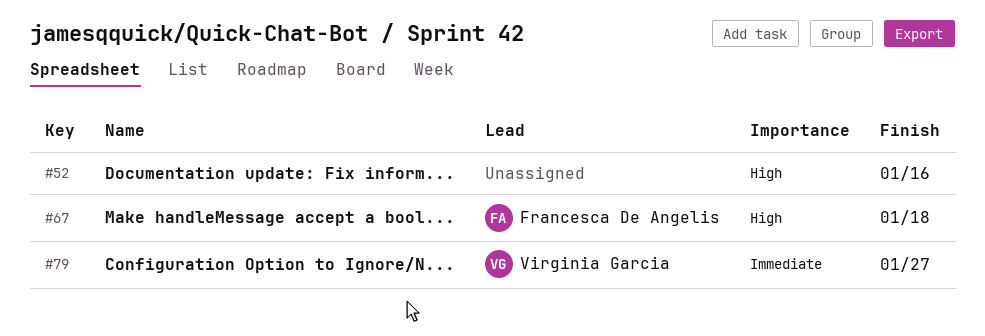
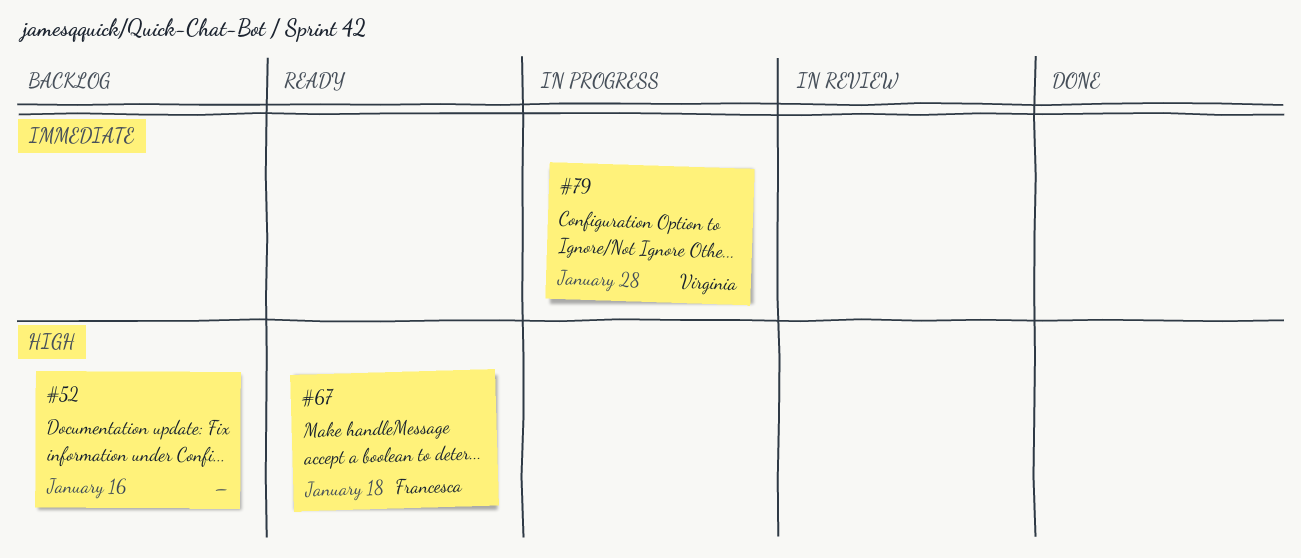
#79, due: Jan 27 -> Jan 28

